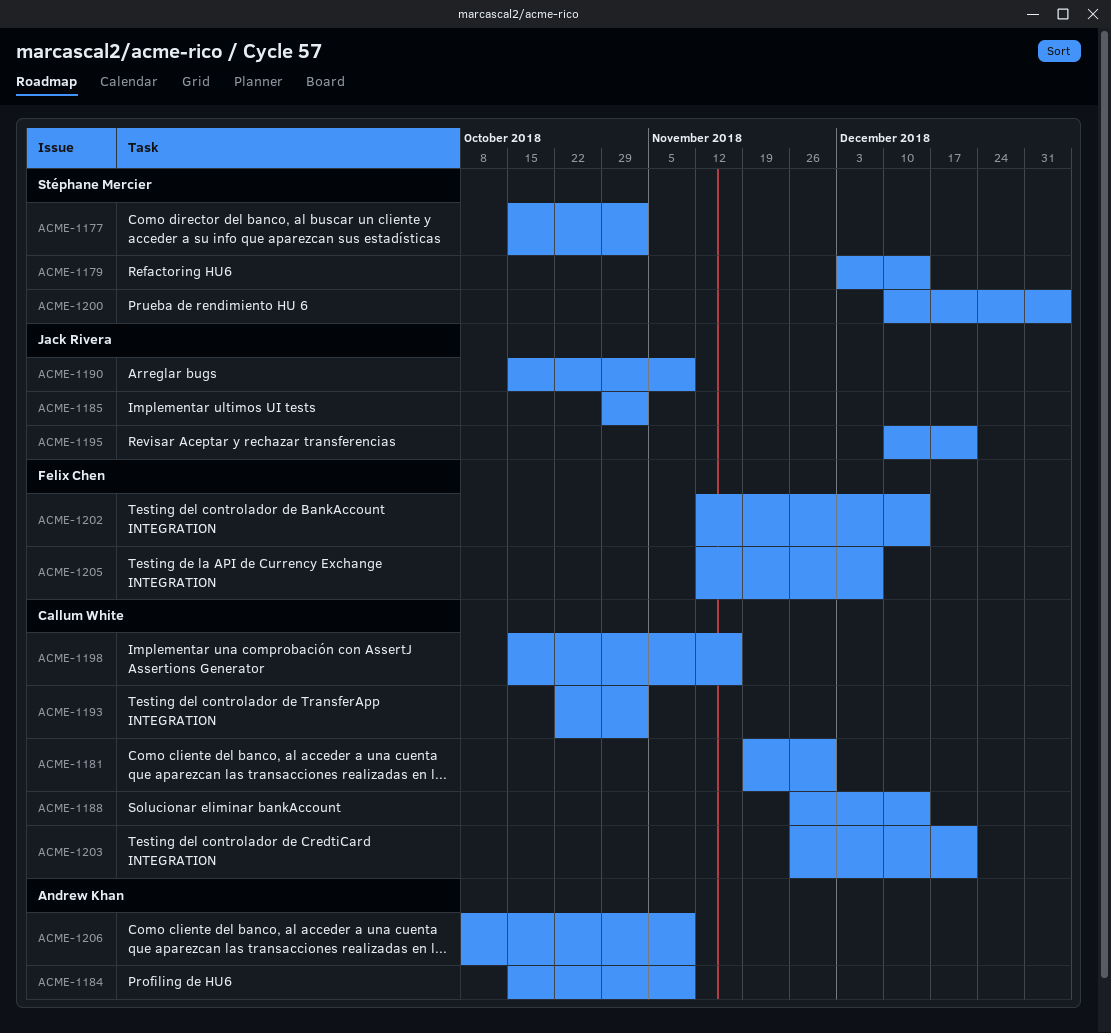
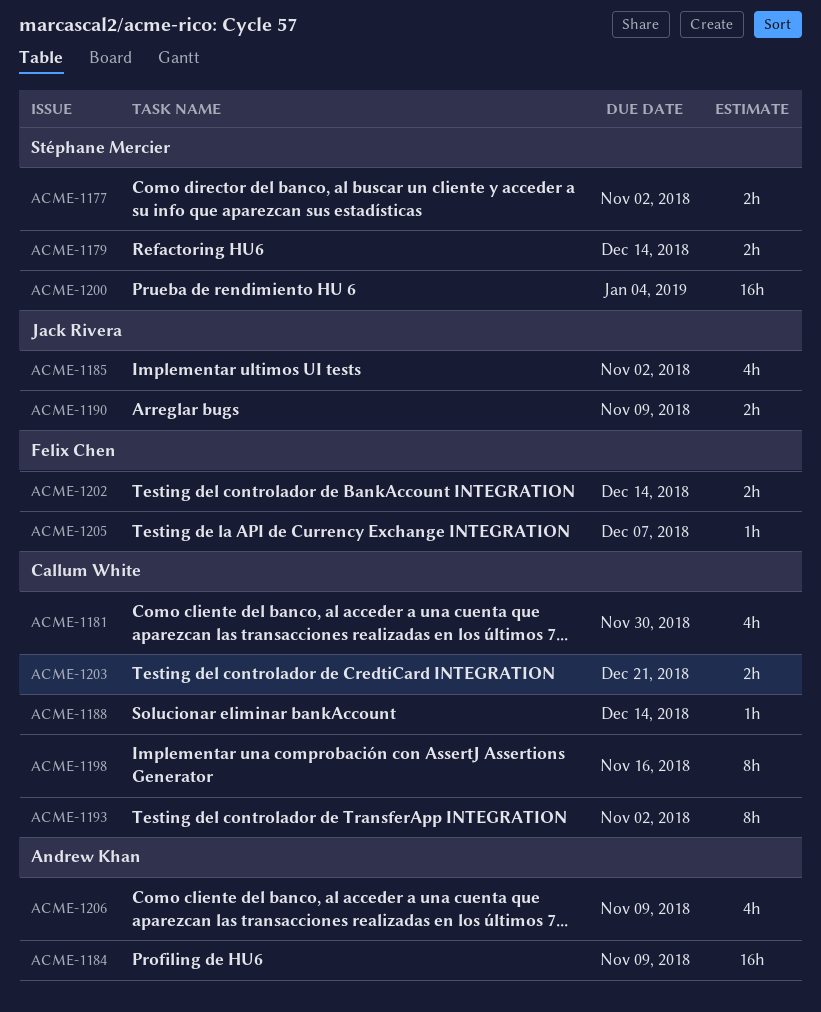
ACME-1195: present -> none

